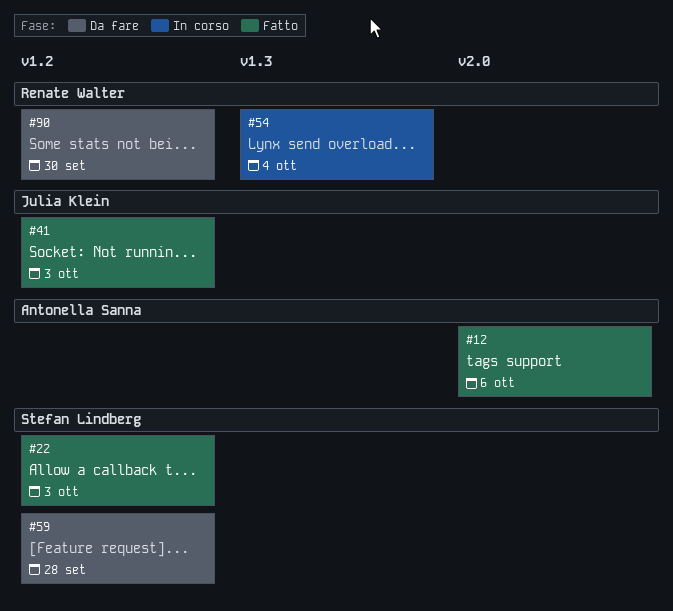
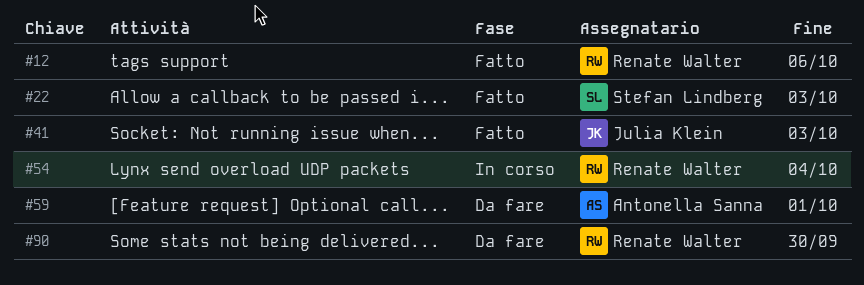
#12, owner: Antonella Sanna -> Renate Walter
#59, owner: Stefan Lindberg -> Antonella Sanna
#59, due: Sep 28 -> Oct 1

